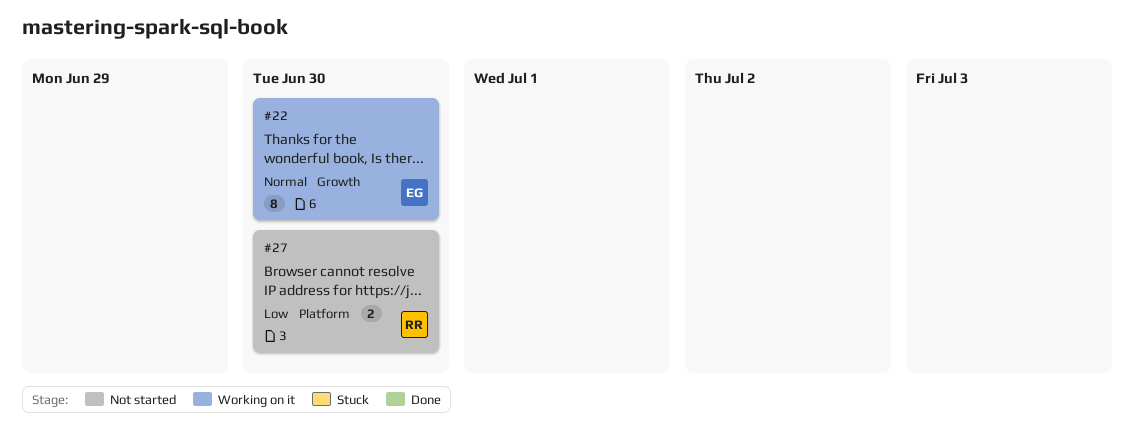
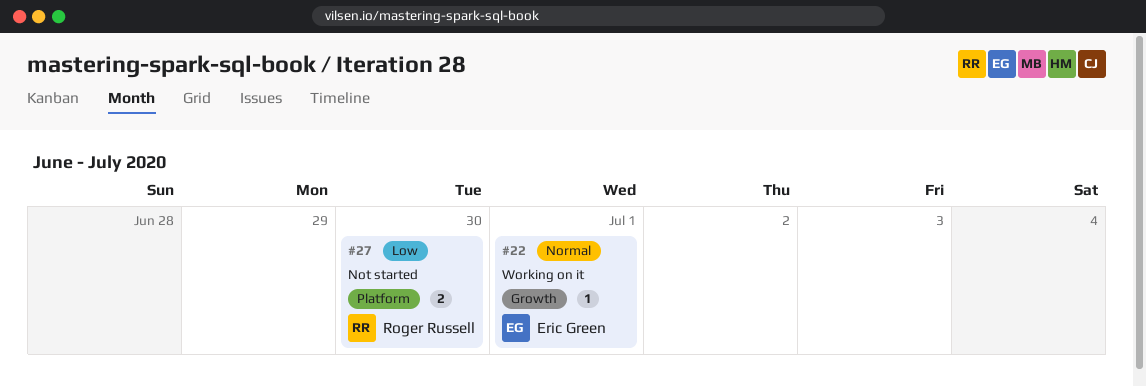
#22, estimate: 8 -> 1
#22, due: Jun 30 -> Jul 1

